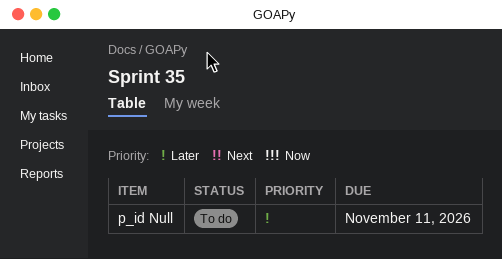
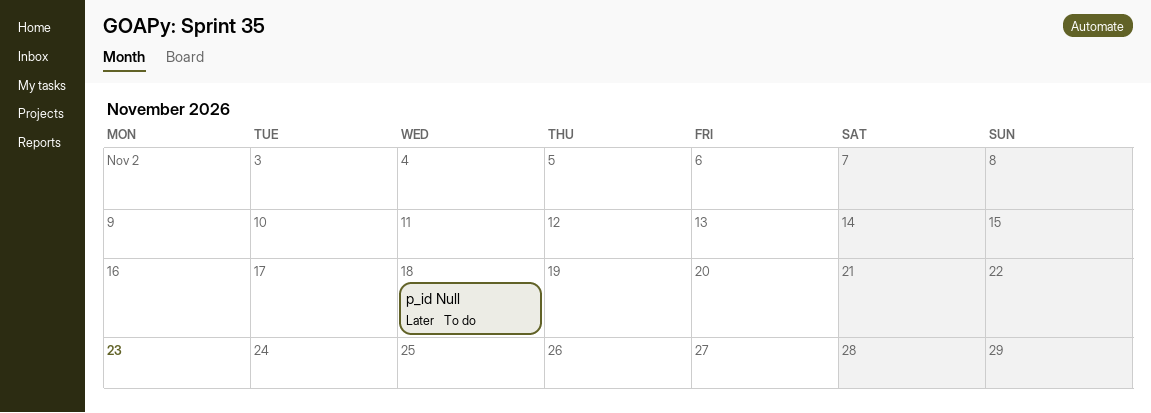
p_id Null, due: Nov 11 -> Nov 18

